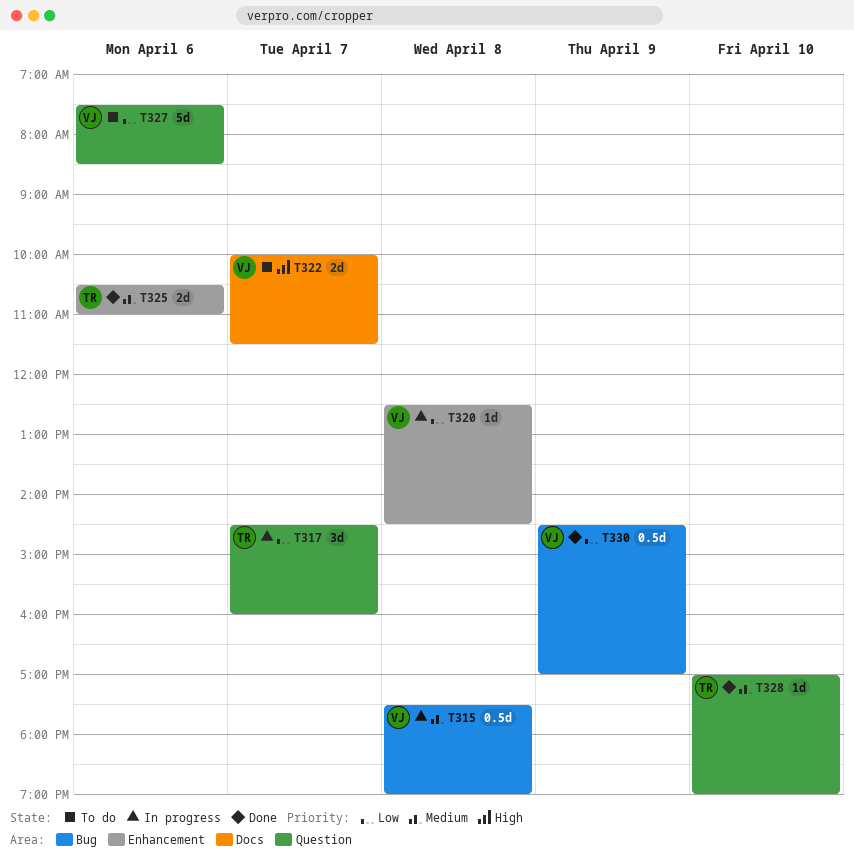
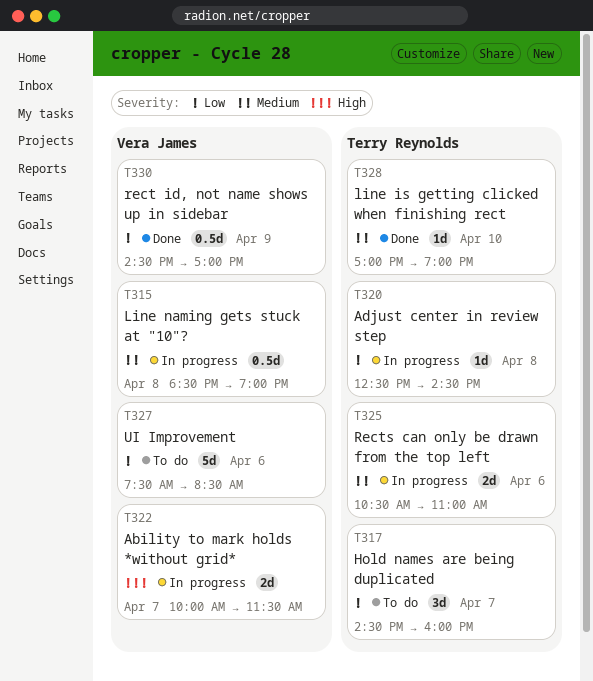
T315, begins: 17:30 -> 18:30
T317, status: In progress -> To do
T320, owner: Vera James -> Terry Reynolds
T322, status: To do -> In progress
T325, status: Done -> In progress

